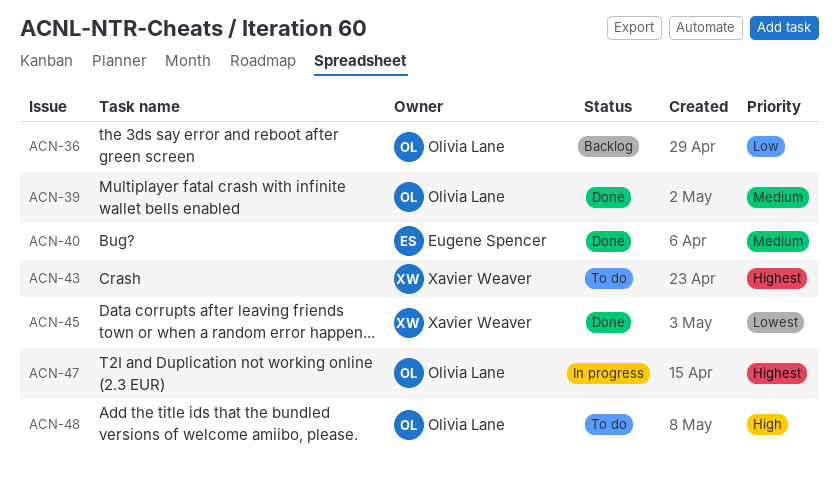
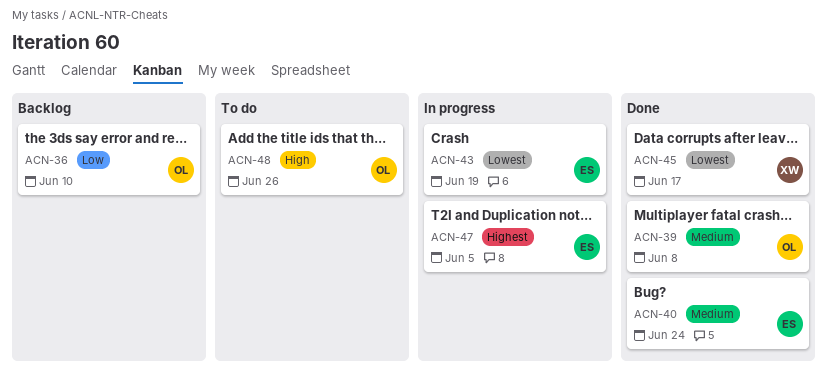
ACN-43, status: To do -> In progress
ACN-43, owner: Xavier Weaver -> Eugene Spencer
ACN-43, priority: Highest -> Lowest
ACN-47, owner: Olivia Lane -> Eugene Spencer

